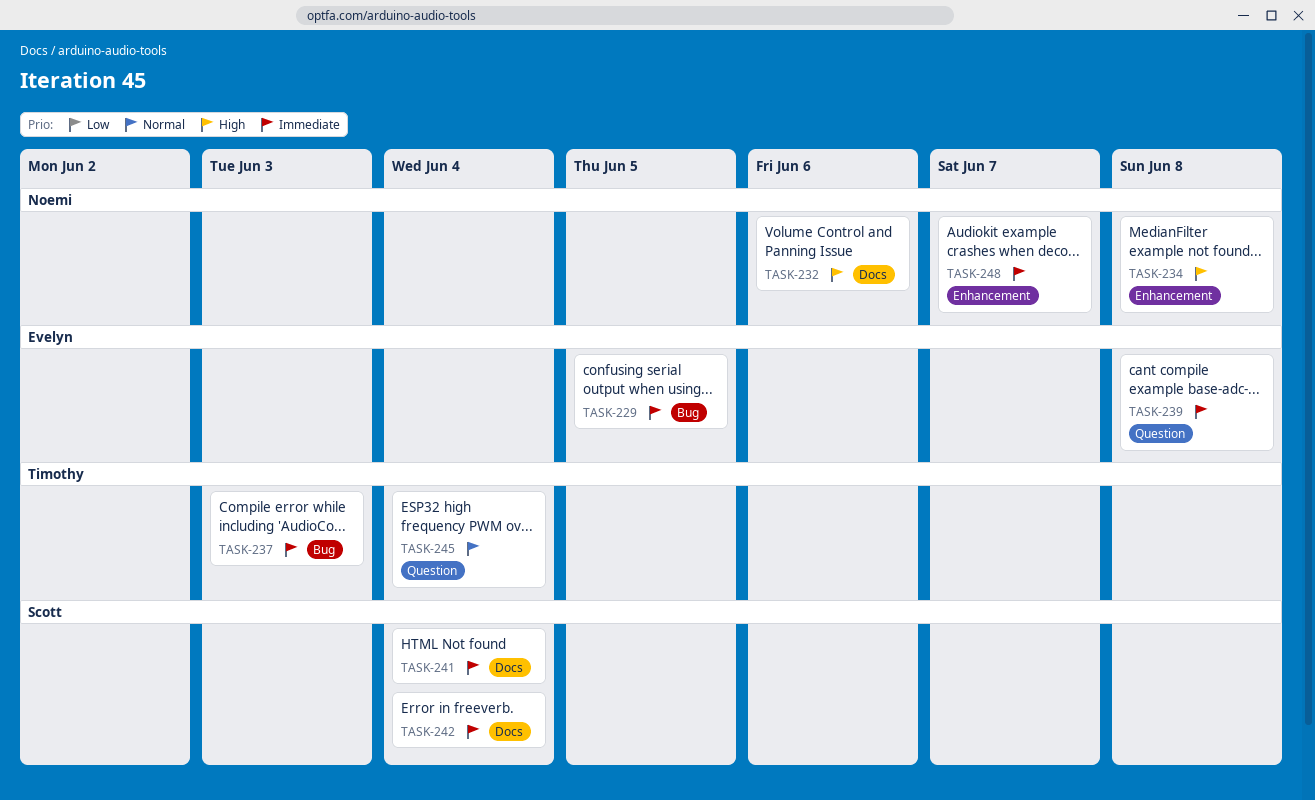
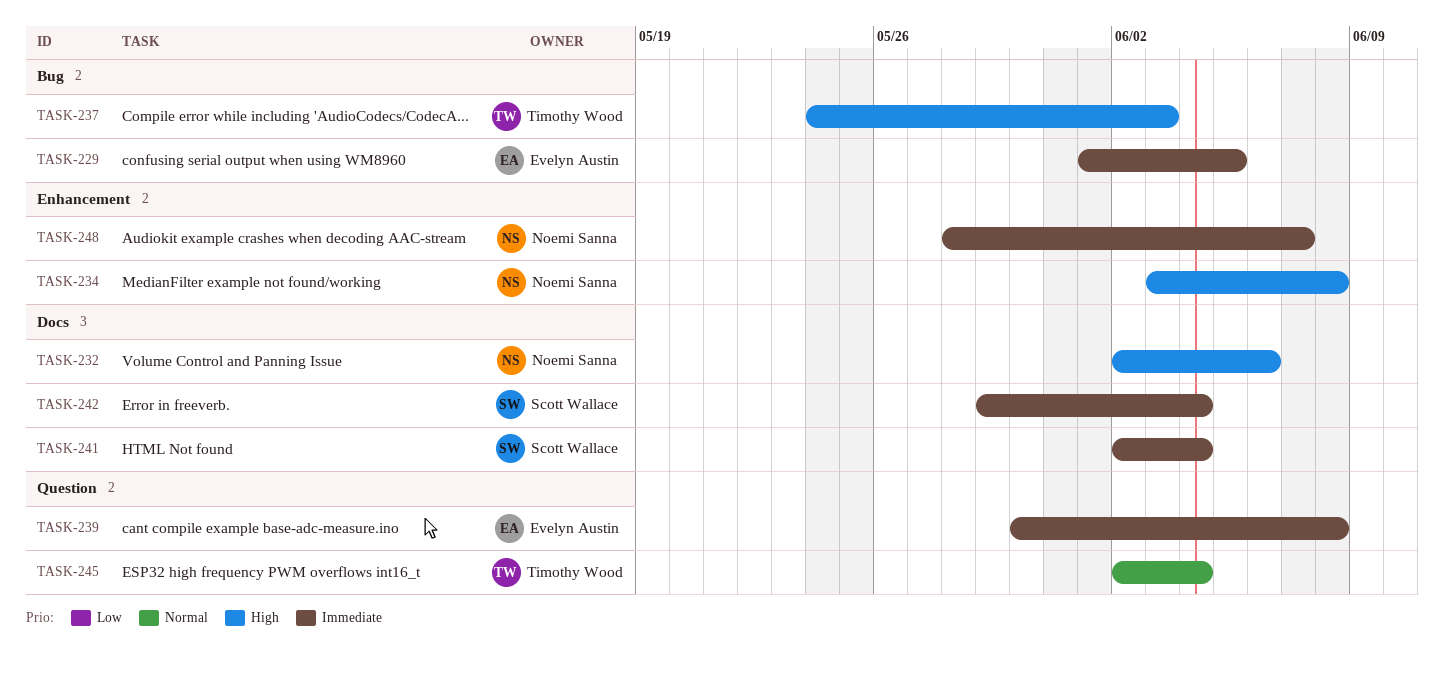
TASK-237, priority: Immediate -> High

